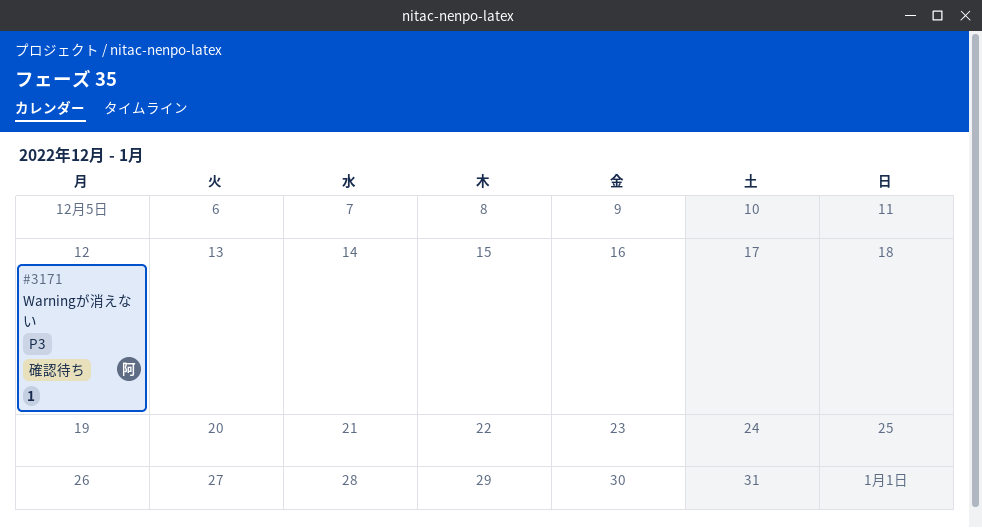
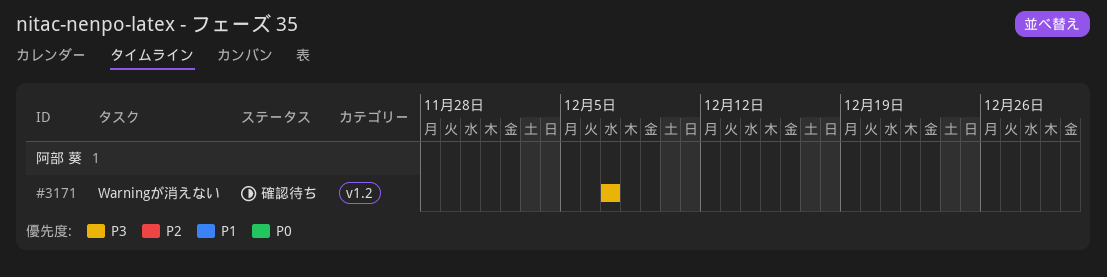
#3171, due: Dec 12 -> Dec 7

